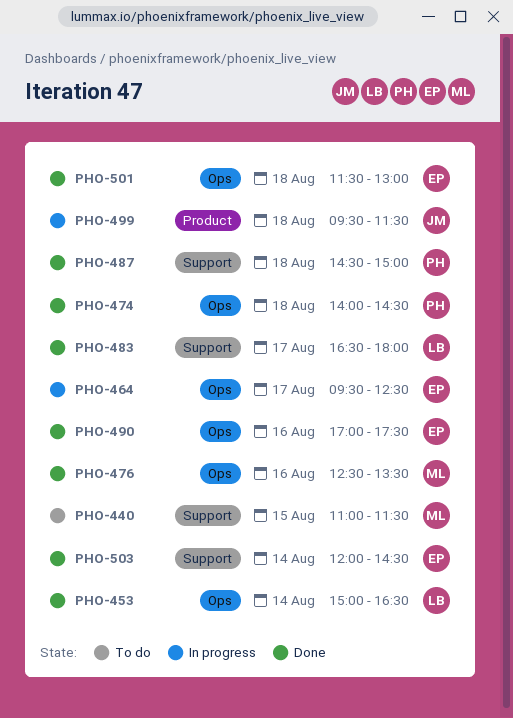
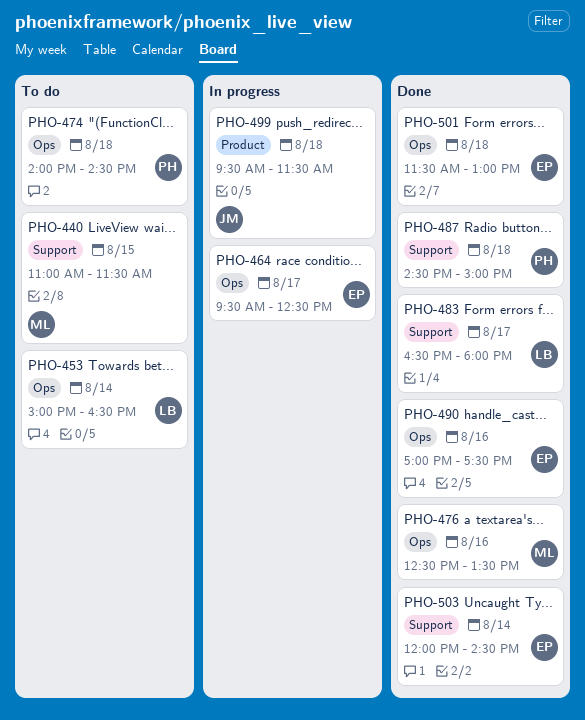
PHO-453, status: Done -> To do
PHO-474, status: Done -> To do

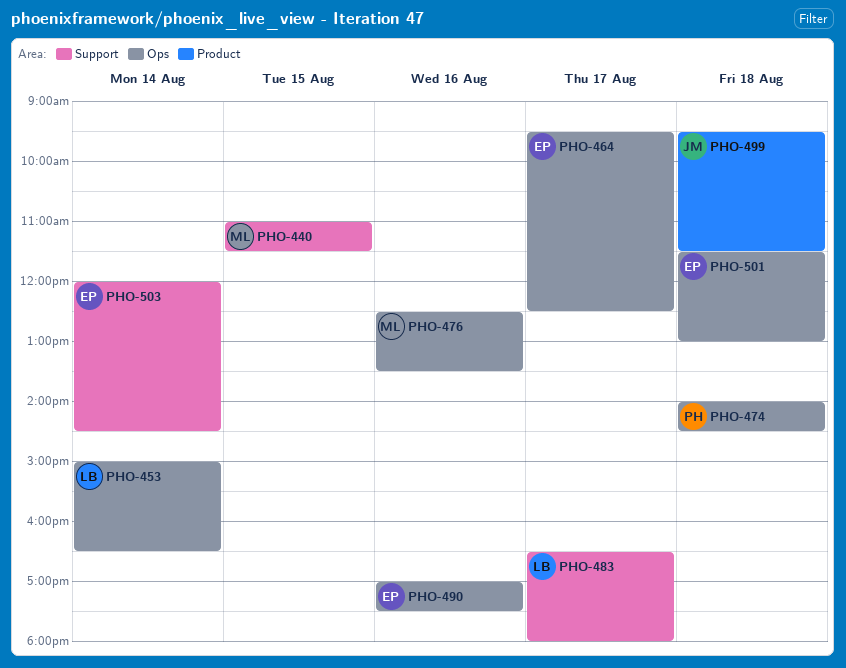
PHO-487: present -> none

